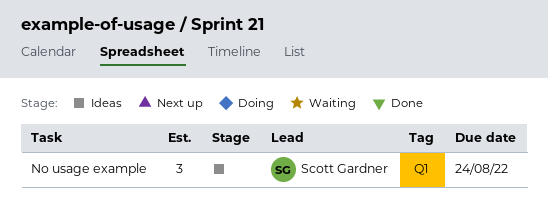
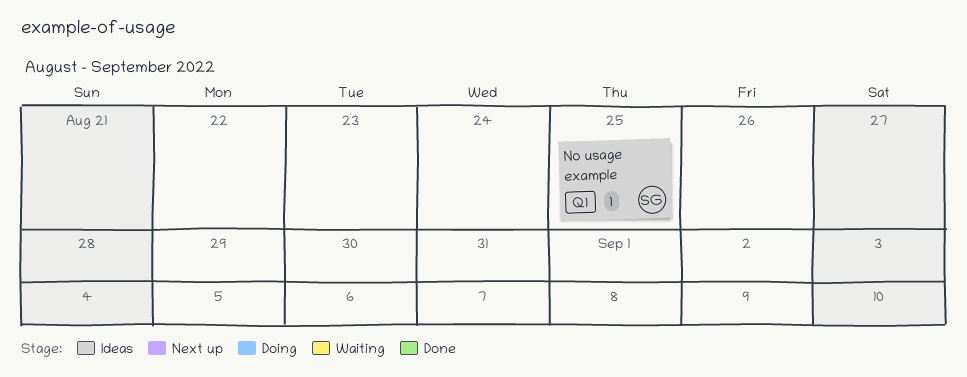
No usage example, estimate: 3 -> 1
No usage example, due: Aug 24 -> Aug 25

